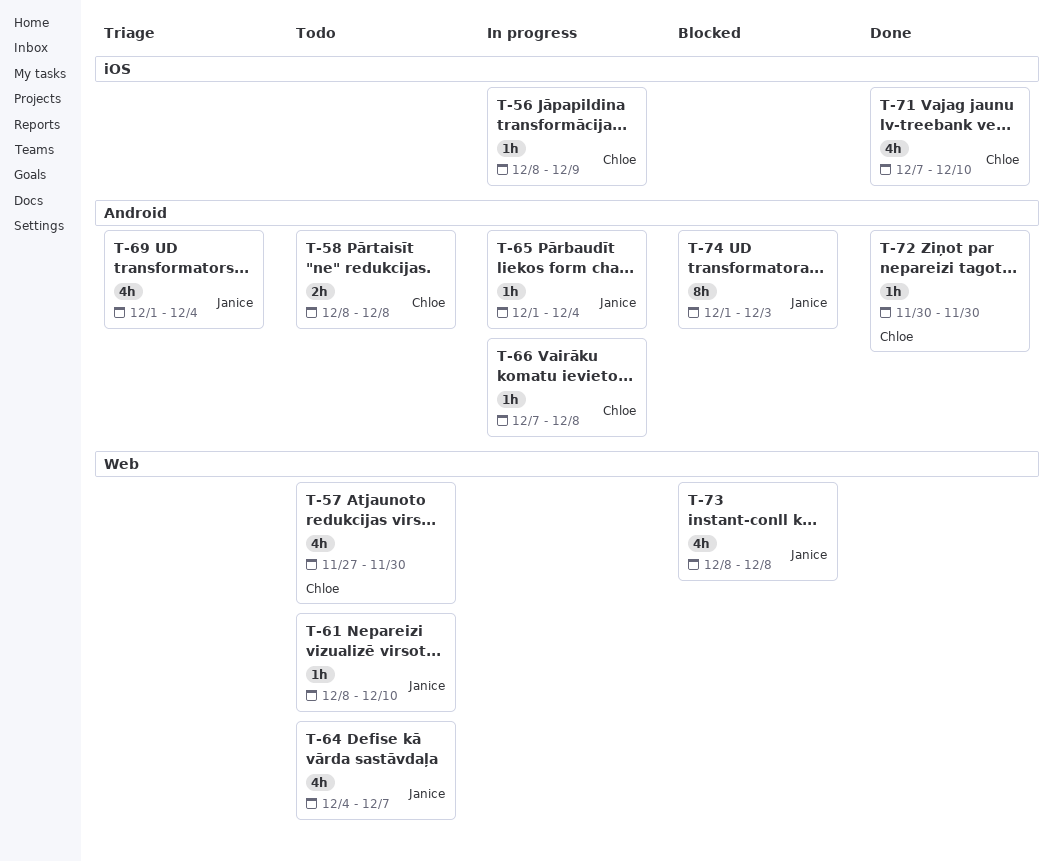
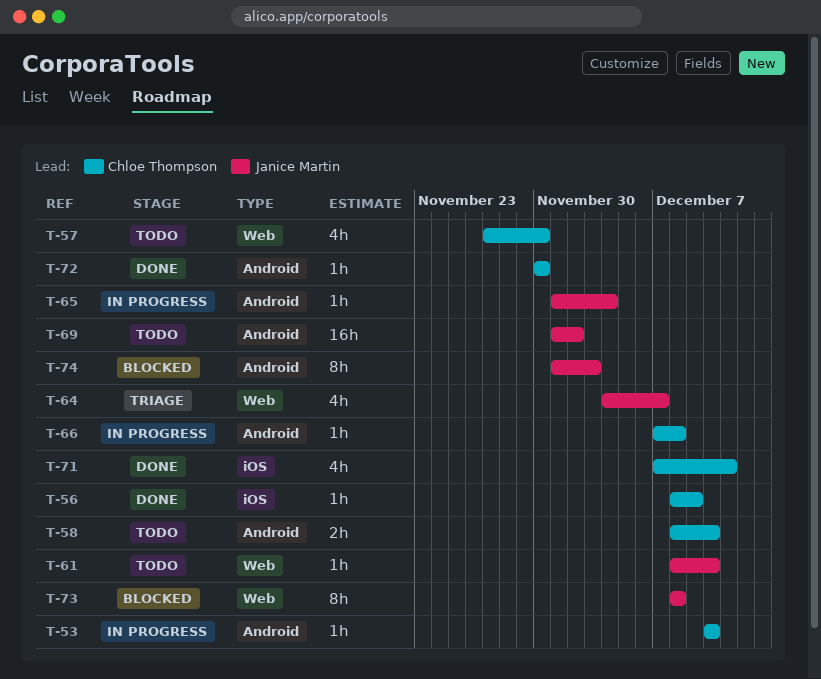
T-53: none -> present
T-56, status: In progress -> Done
T-58, due: Dec 8 -> Dec 10
T-64, status: Todo -> Triage
T-69, status: Triage -> Todo
T-69, estimate: 4h -> 16h
T-69, due: Dec 4 -> Dec 2
T-71, due: Dec 10 -> Dec 11
T-73, estimate: 4h -> 8h

